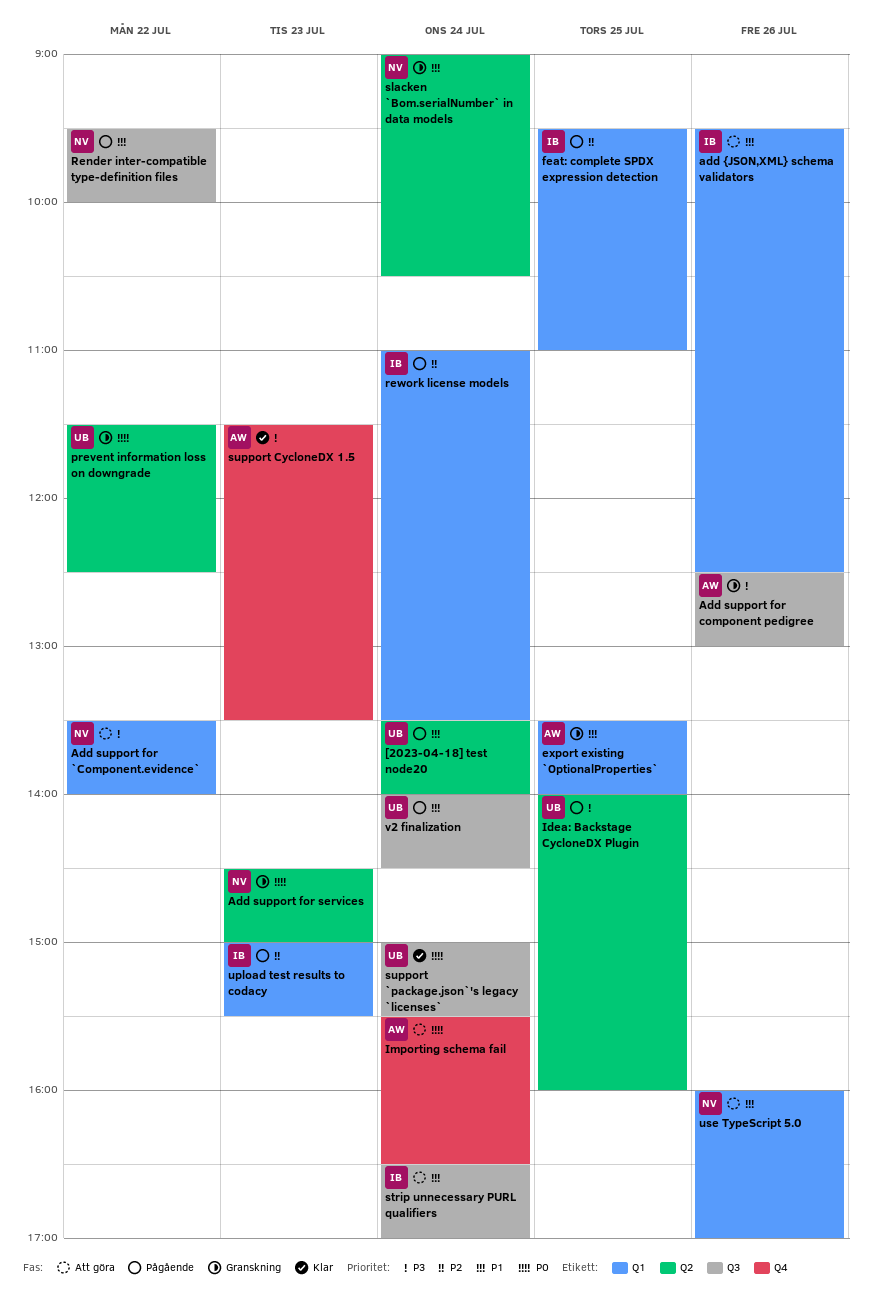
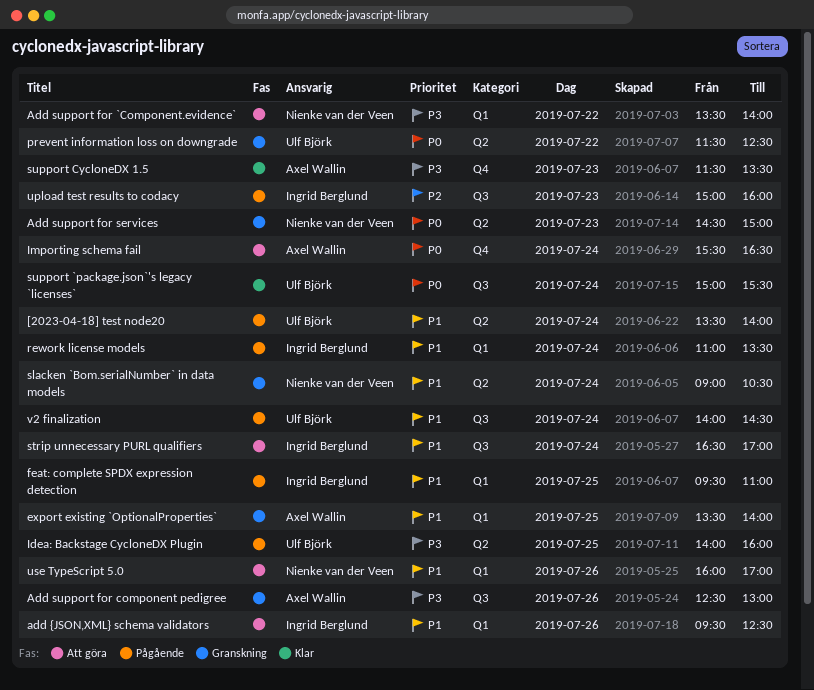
feat: complete SPDX expression detection, priority: P2 -> P1
Render inter-compatible type-definition files: present -> none
rework license models, priority: P2 -> P1
upload test results to codacy, label: Q1 -> Q3
upload test results to codacy, ends: 15:30 -> 16:00

